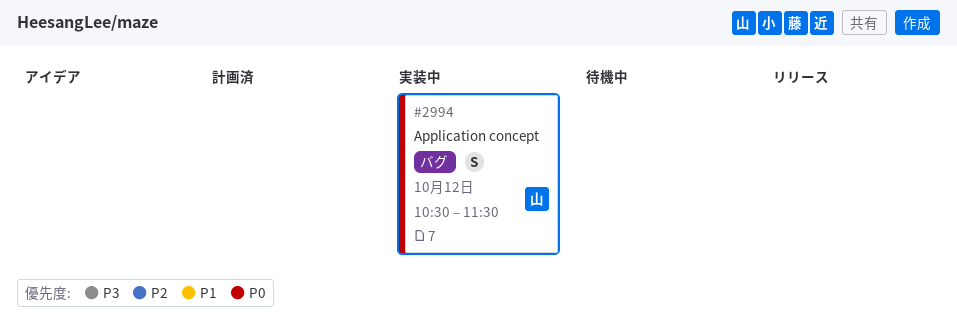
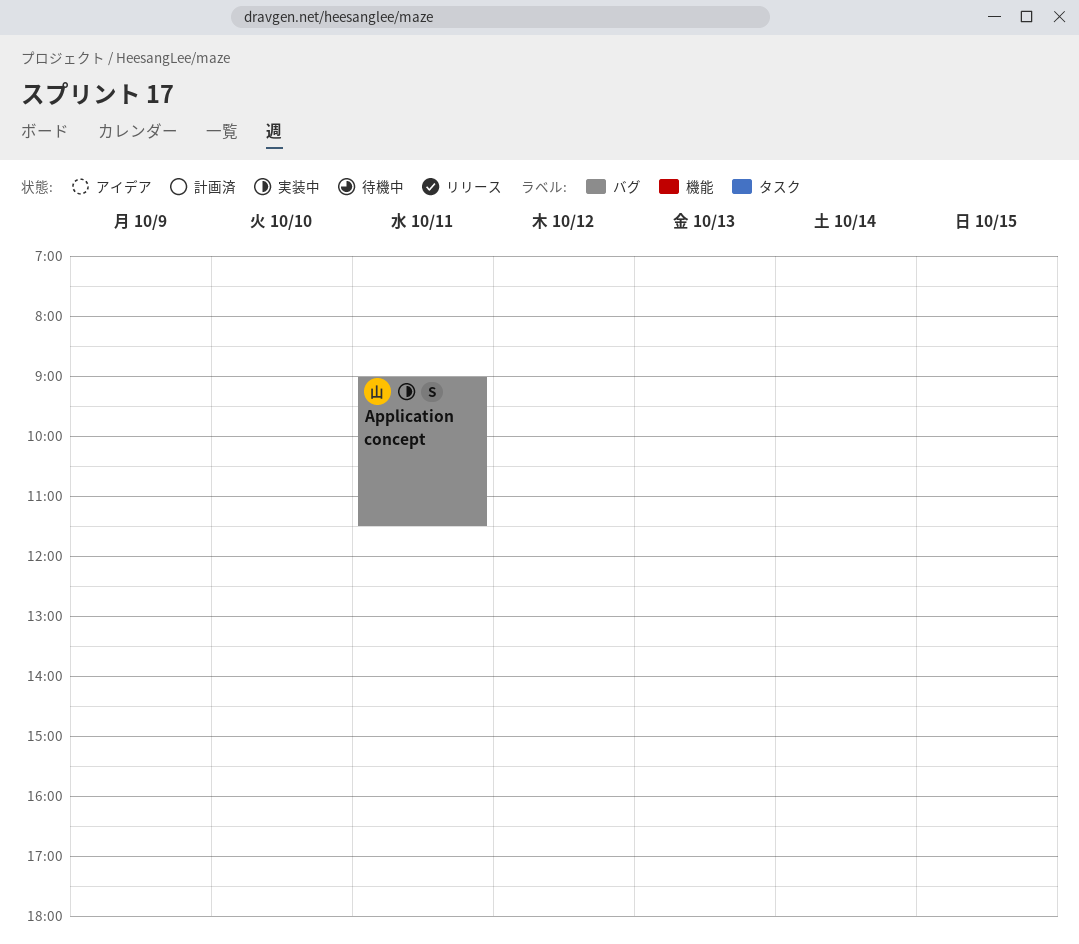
Application concept, day: Oct 12 -> Oct 11
Application concept, begins: 10:30 -> 09:00

